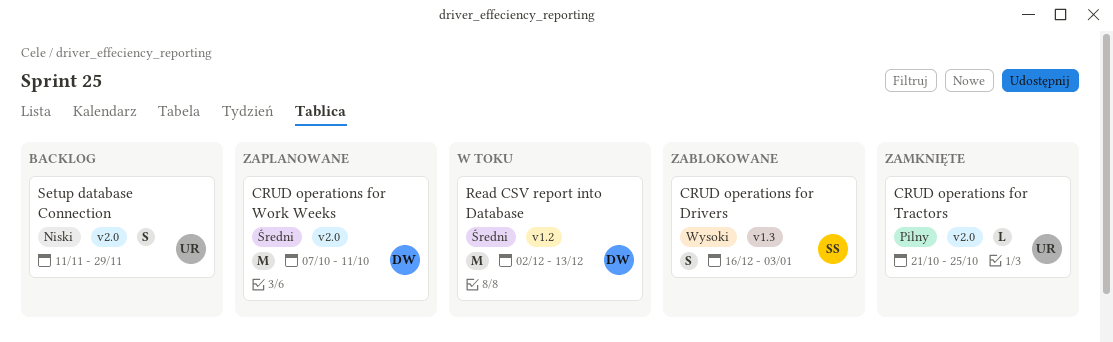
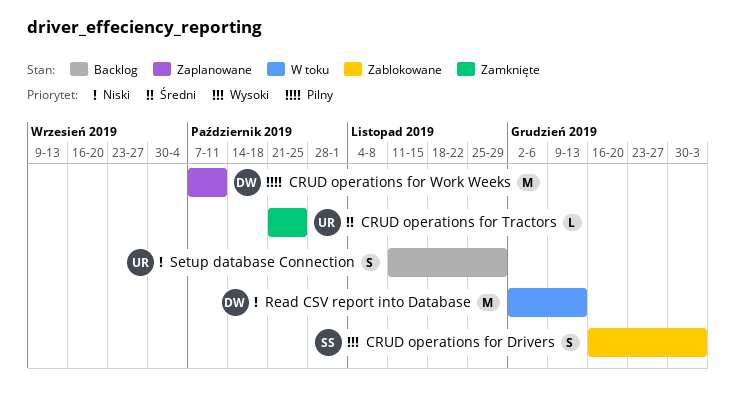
CRUD operations for Tractors, priority: Pilny -> Średni
CRUD operations for Work Weeks, priority: Średni -> Pilny
Read CSV report into Database, priority: Średni -> Niski

